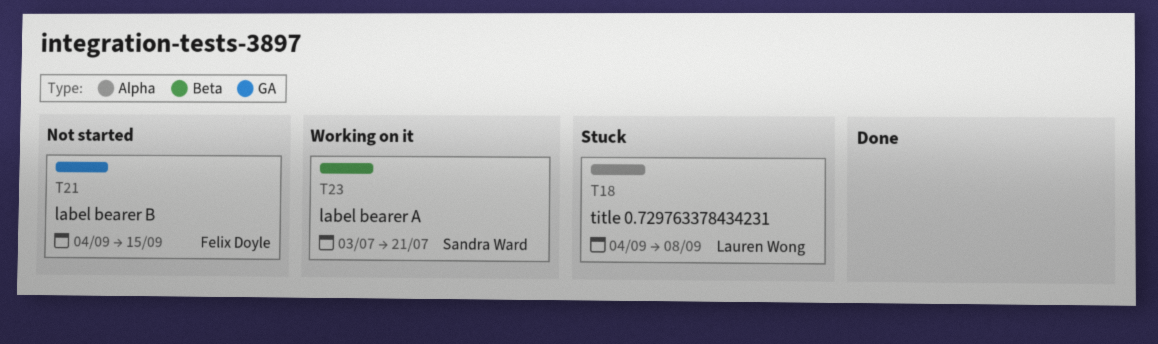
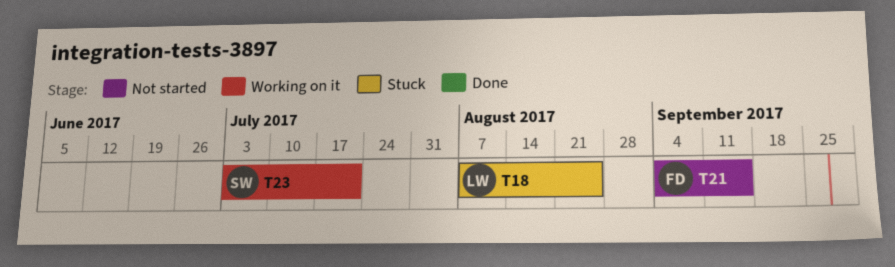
T18, start: Sep 4 -> Aug 7
T18, due: Sep 8 -> Aug 25

